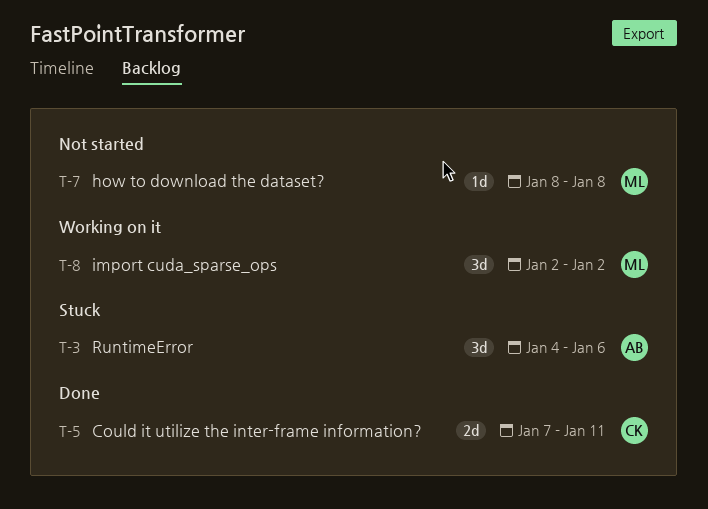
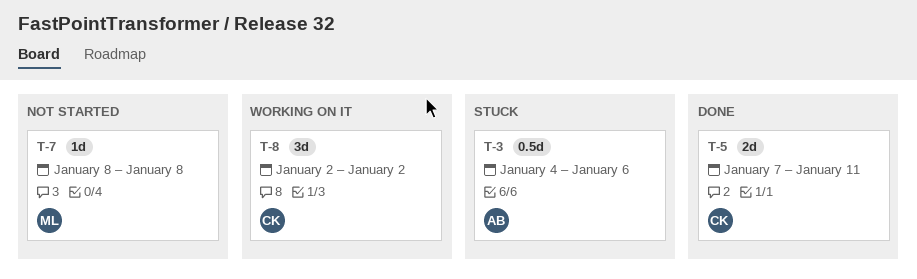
T-3, estimate: 3d -> 0.5d
T-8, owner: ML -> CK

